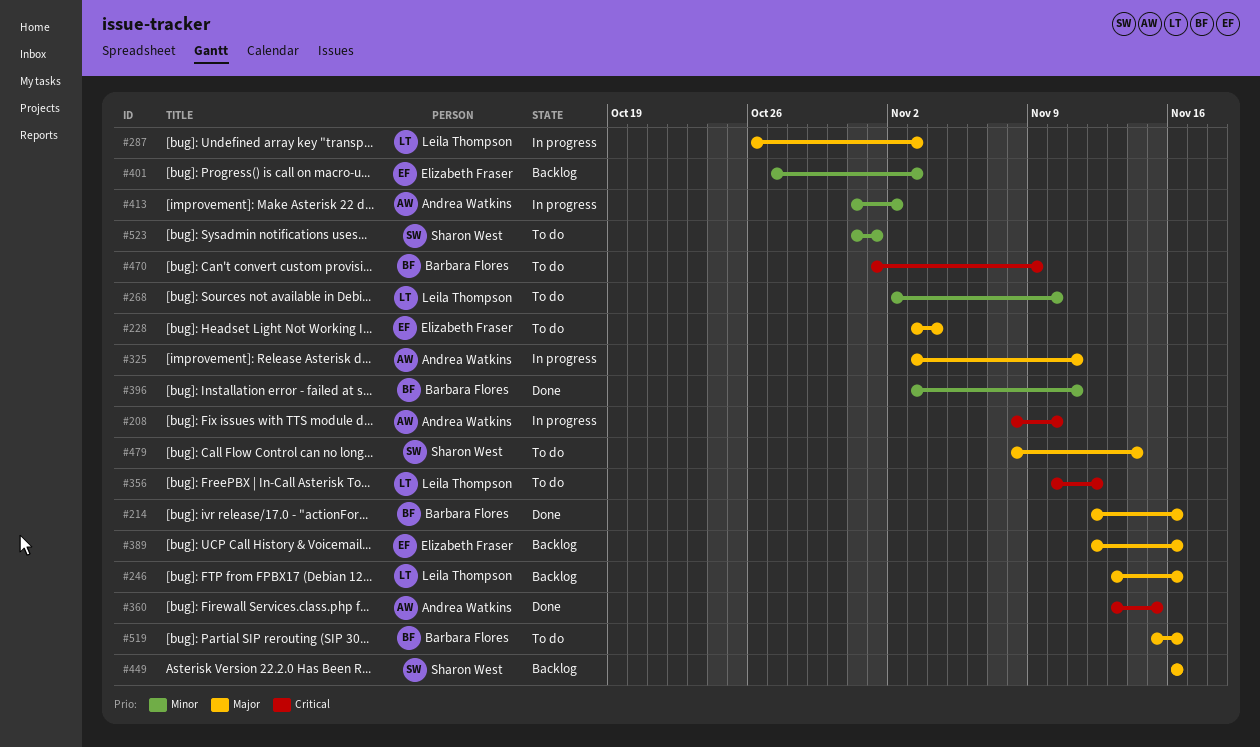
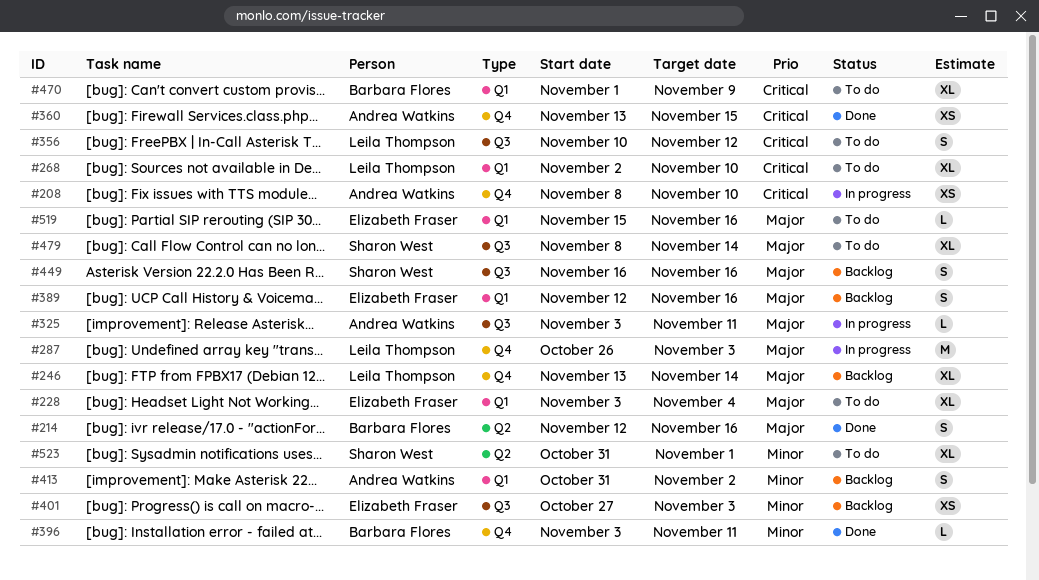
#246, due: Nov 16 -> Nov 14
#268, priority: Minor -> Critical
#413, status: In progress -> Backlog
#519, owner: Barbara Flores -> Elizabeth Fraser

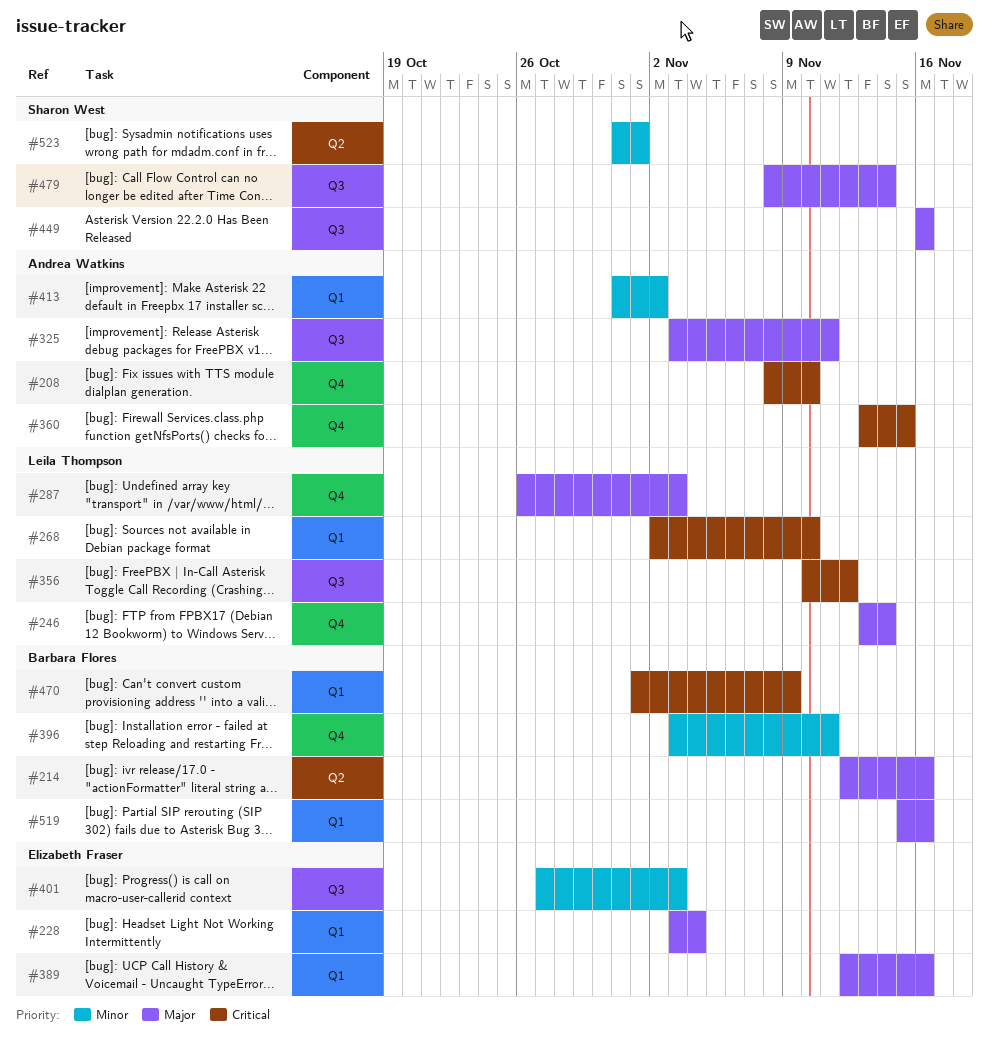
#519, owner: Elizabeth Fraser -> Barbara Flores

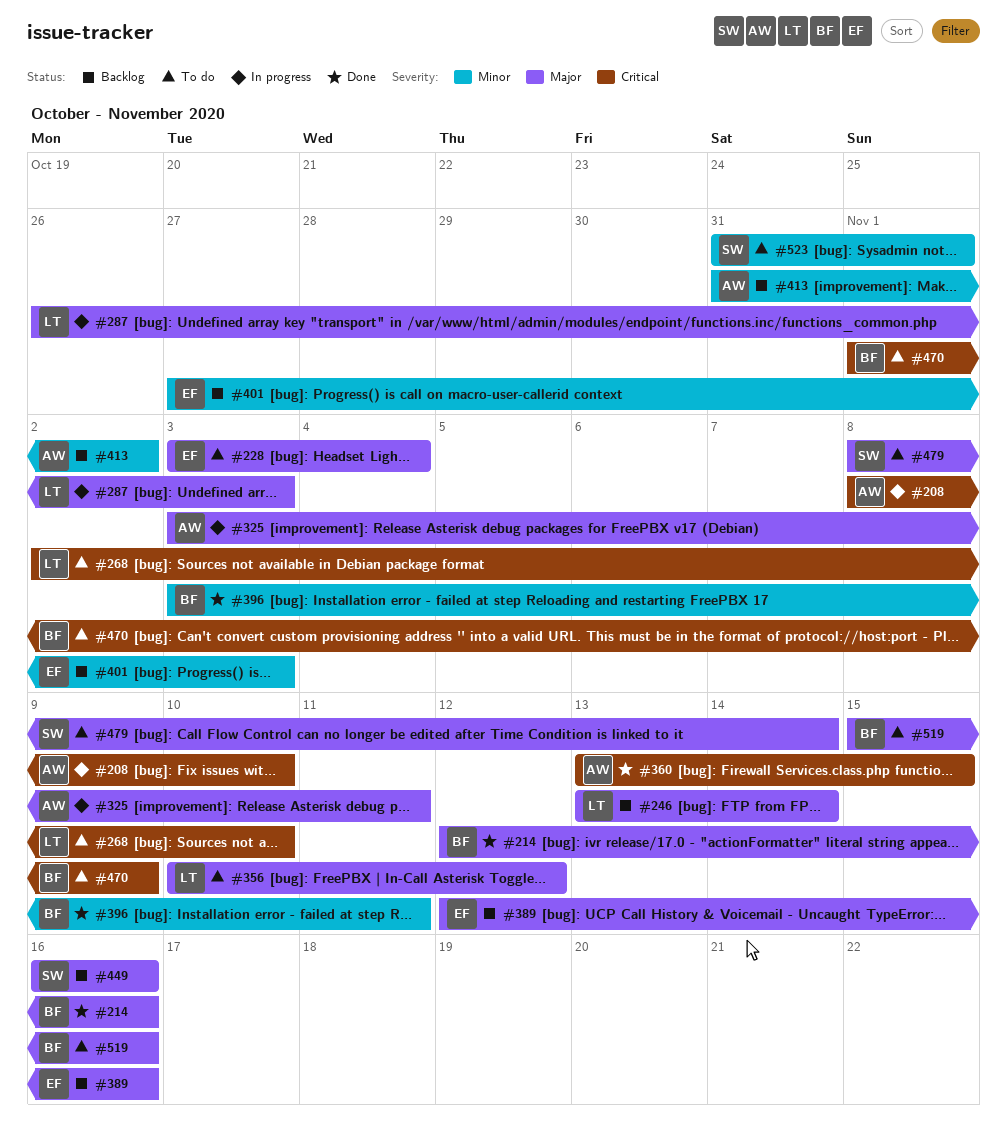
#356, priority: Critical -> Major

